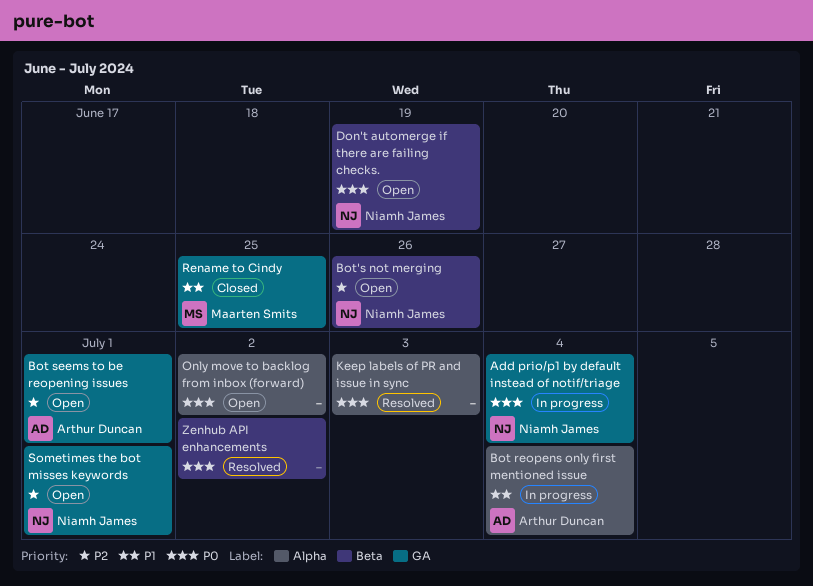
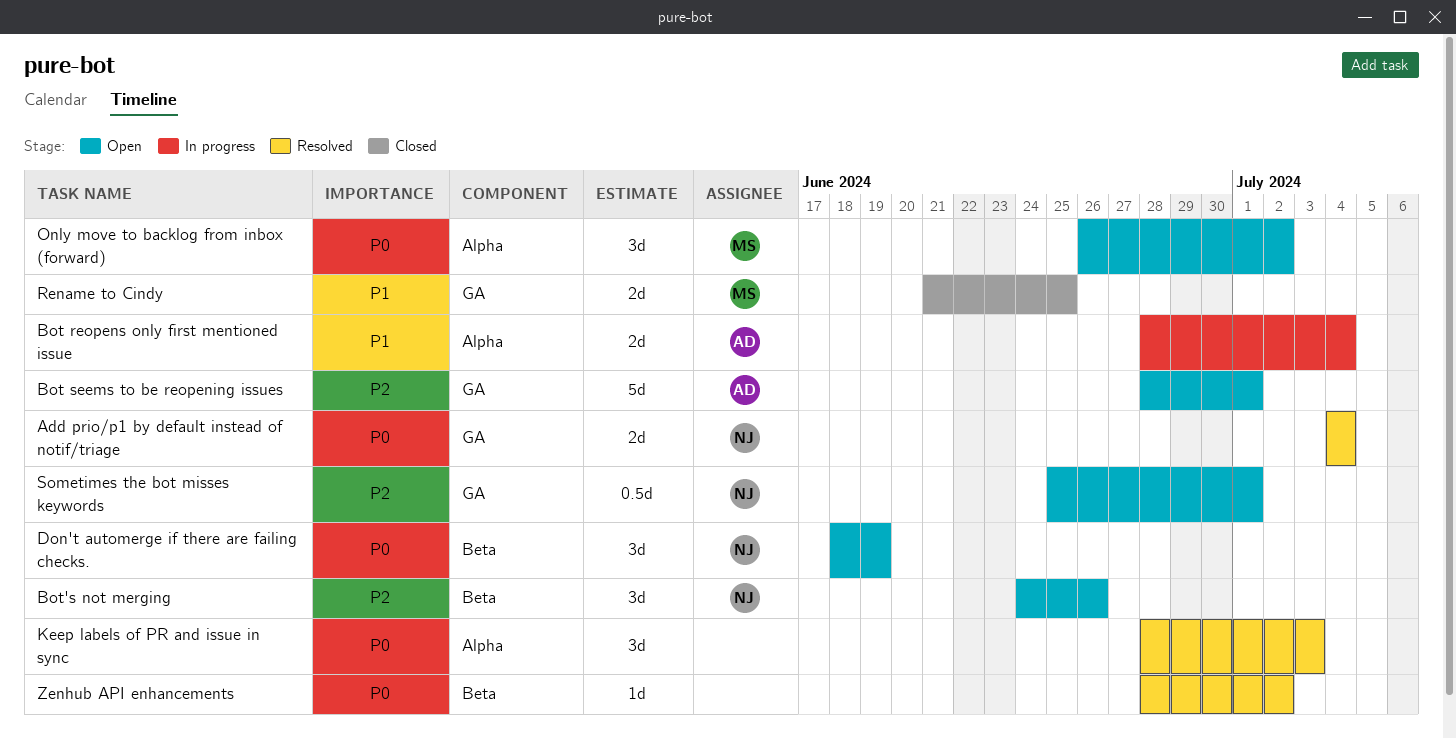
Add prio/p1 by default instead of notif/triage, status: In progress -> Resolved
Only move to backlog from inbox (forward), owner: none -> Maarten Smits

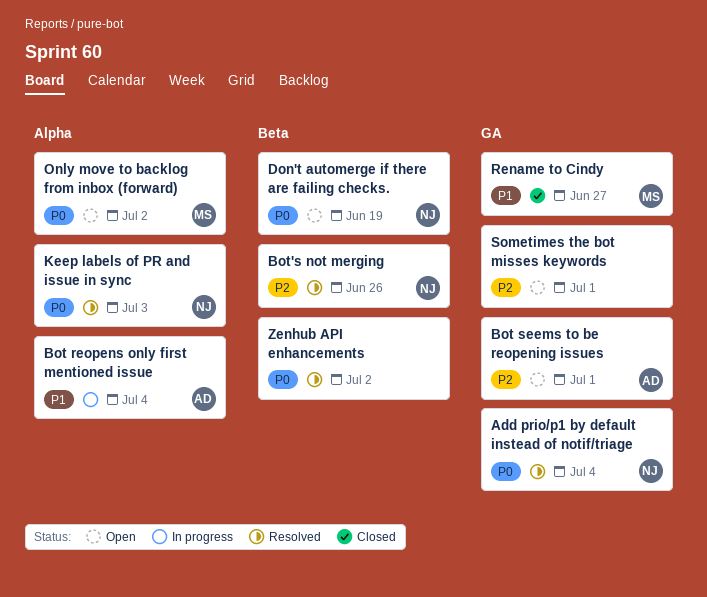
Bot's not merging, status: Open -> Resolved
Keep labels of PR and issue in sync, owner: none -> NJ
Rename to Cindy, due: Jun 25 -> Jun 27
Sometimes the bot misses keywords, owner: NJ -> none

